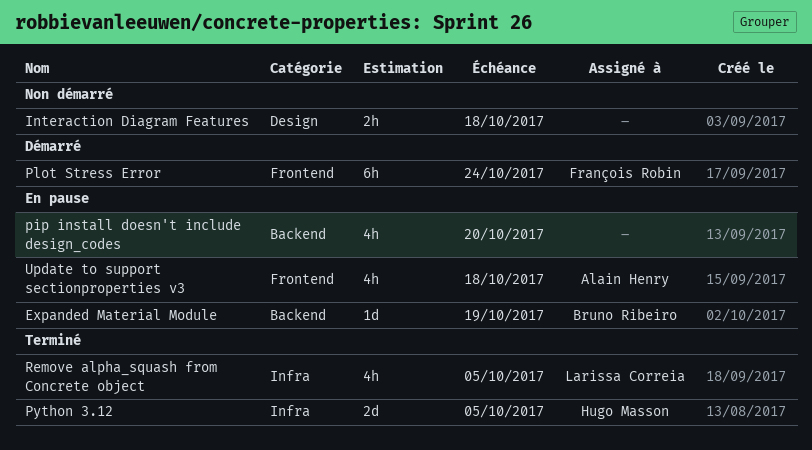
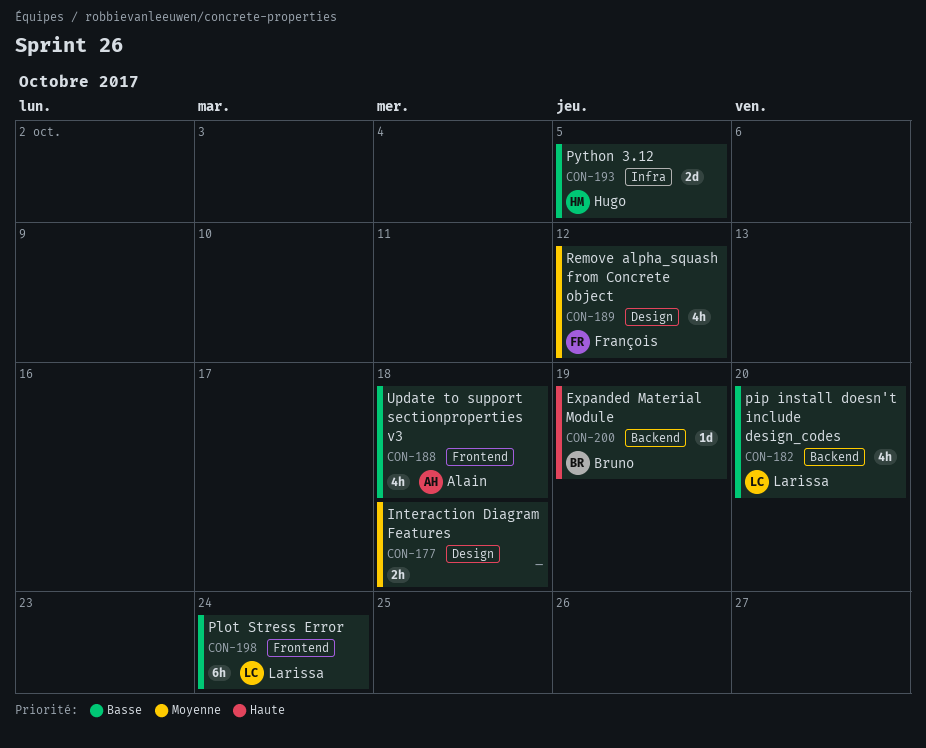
pip install doesn't include design_codes, owner: none -> Larissa Correia
Plot Stress Error, owner: François Robin -> Larissa Correia
Remove alpha_squash from Concrete object, owner: Larissa Correia -> François Robin
Remove alpha_squash from Concrete object, label: Infra -> Design
Remove alpha_squash from Concrete object, due: Oct 5 -> Oct 12

